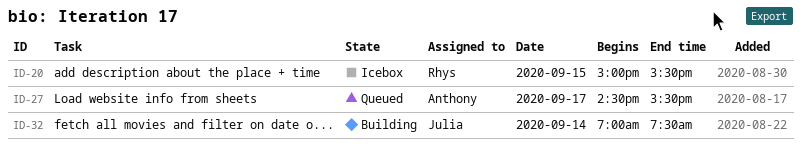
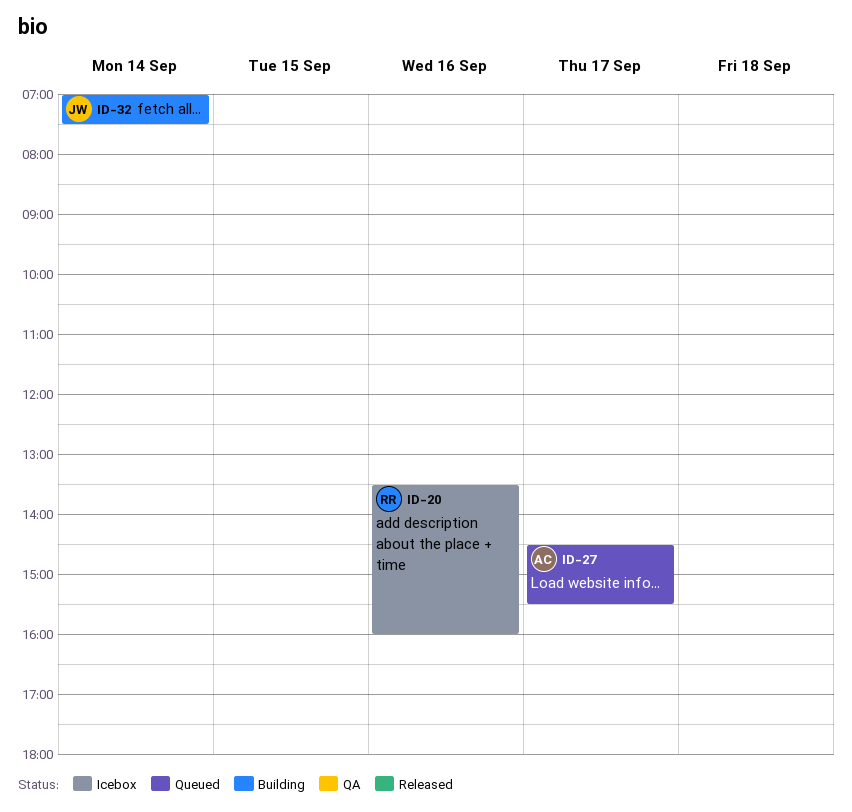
ID-20, day: Sep 15 -> Sep 16
ID-20, begins: 15:00 -> 13:30
ID-20, ends: 15:30 -> 16:00

